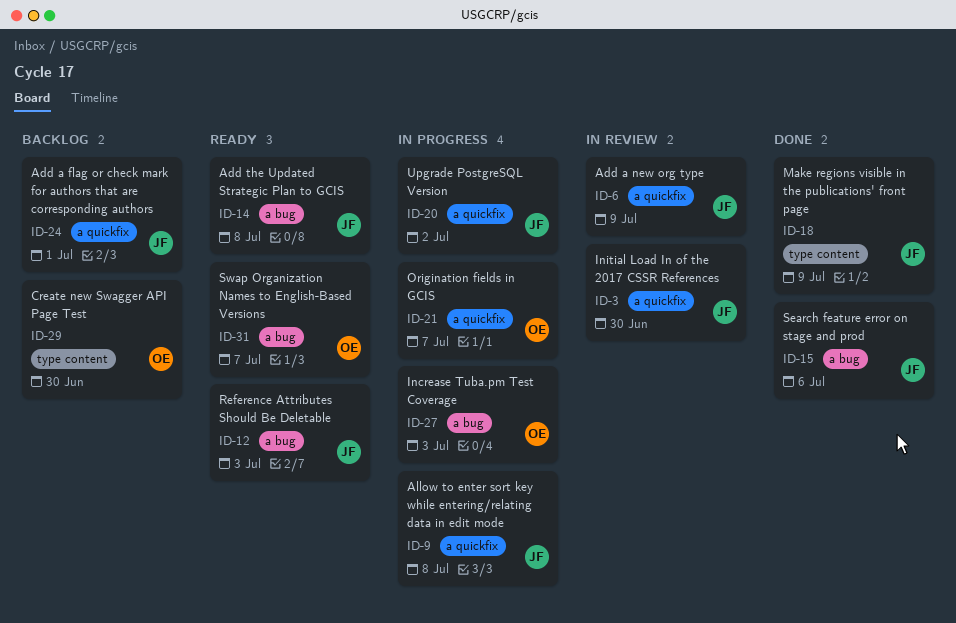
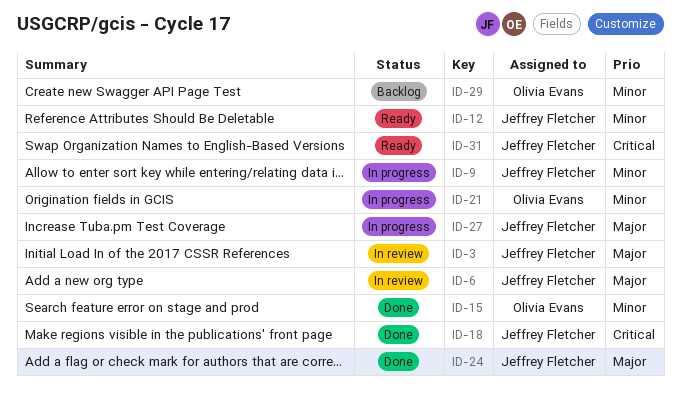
ID-14: present -> none
ID-15, owner: Jeffrey Fletcher -> Olivia Evans
ID-20: present -> none
ID-24, status: Backlog -> Done
ID-27, owner: Olivia Evans -> Jeffrey Fletcher
ID-31, owner: Olivia Evans -> Jeffrey Fletcher

